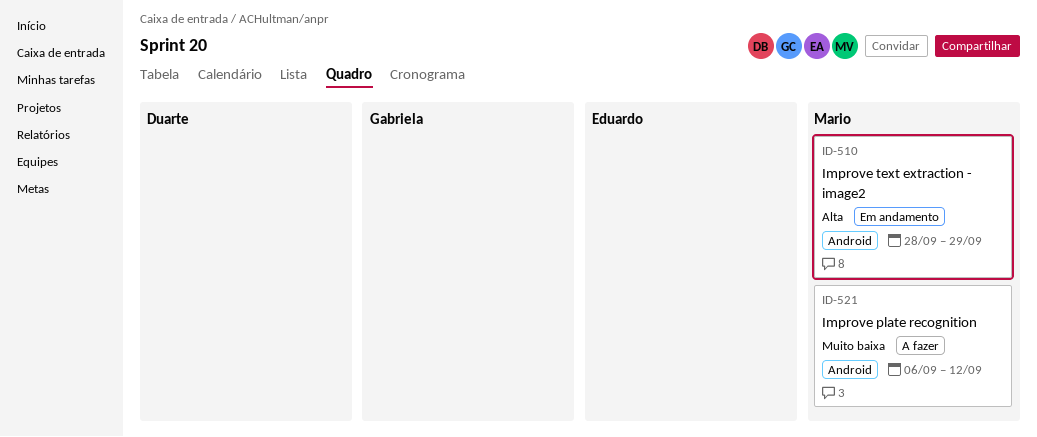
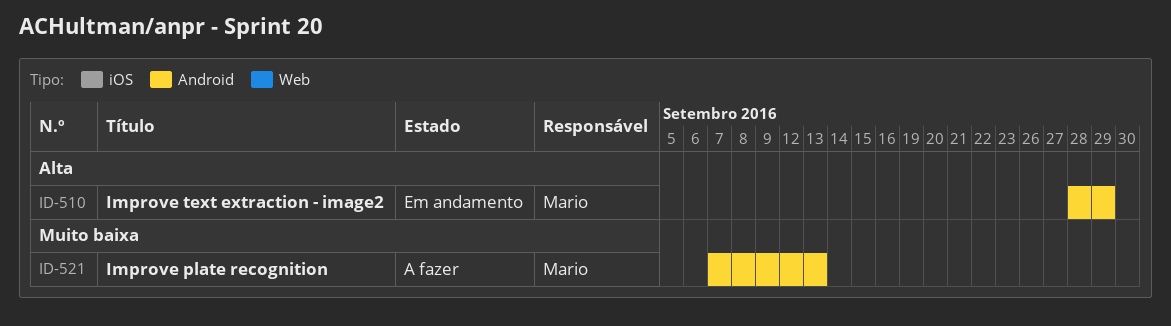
ID-521, start: Sep 6 -> Sep 7
ID-521, due: Sep 12 -> Sep 13

